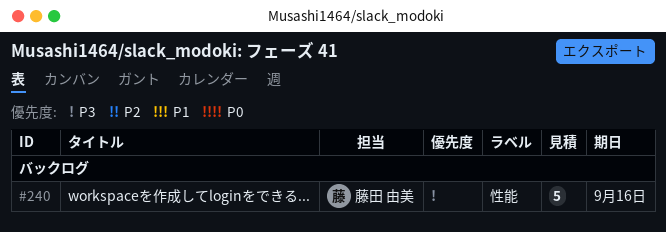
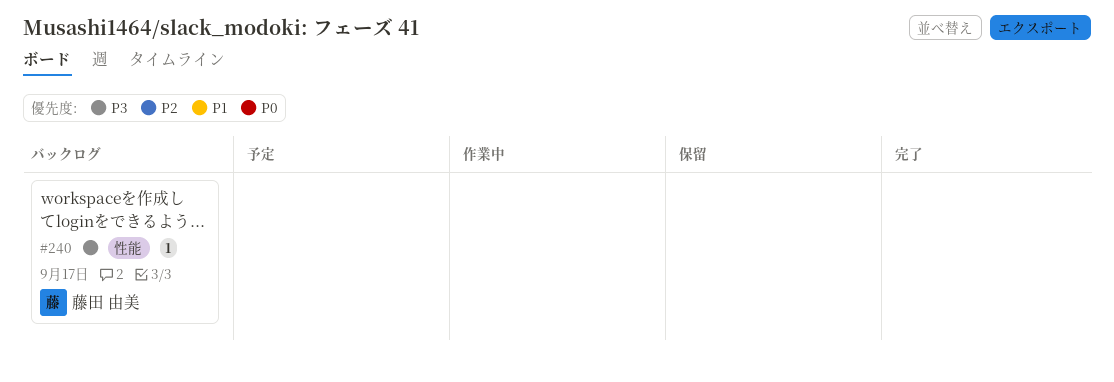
#240, estimate: 5 -> 1
#240, due: Sep 16 -> Sep 17

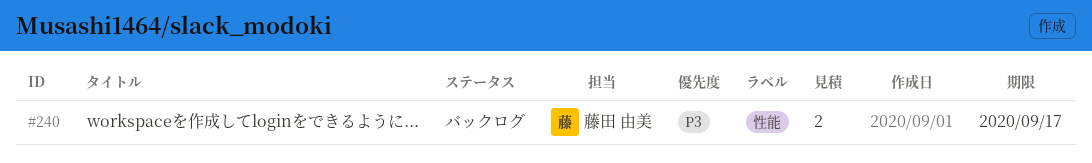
#240, estimate: 1 -> 2

